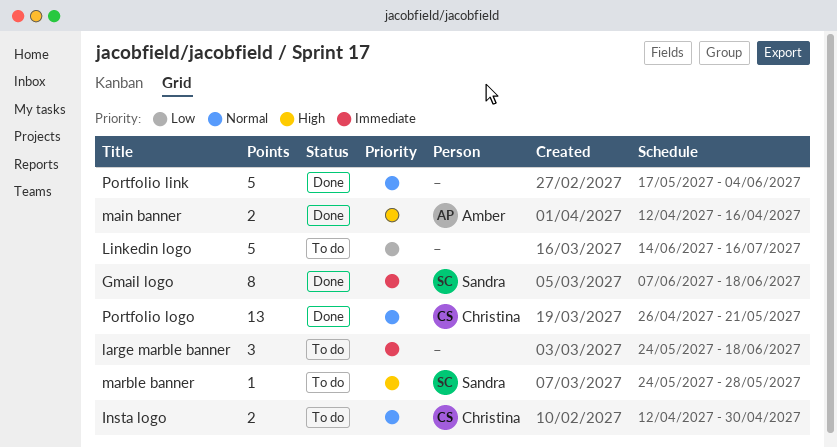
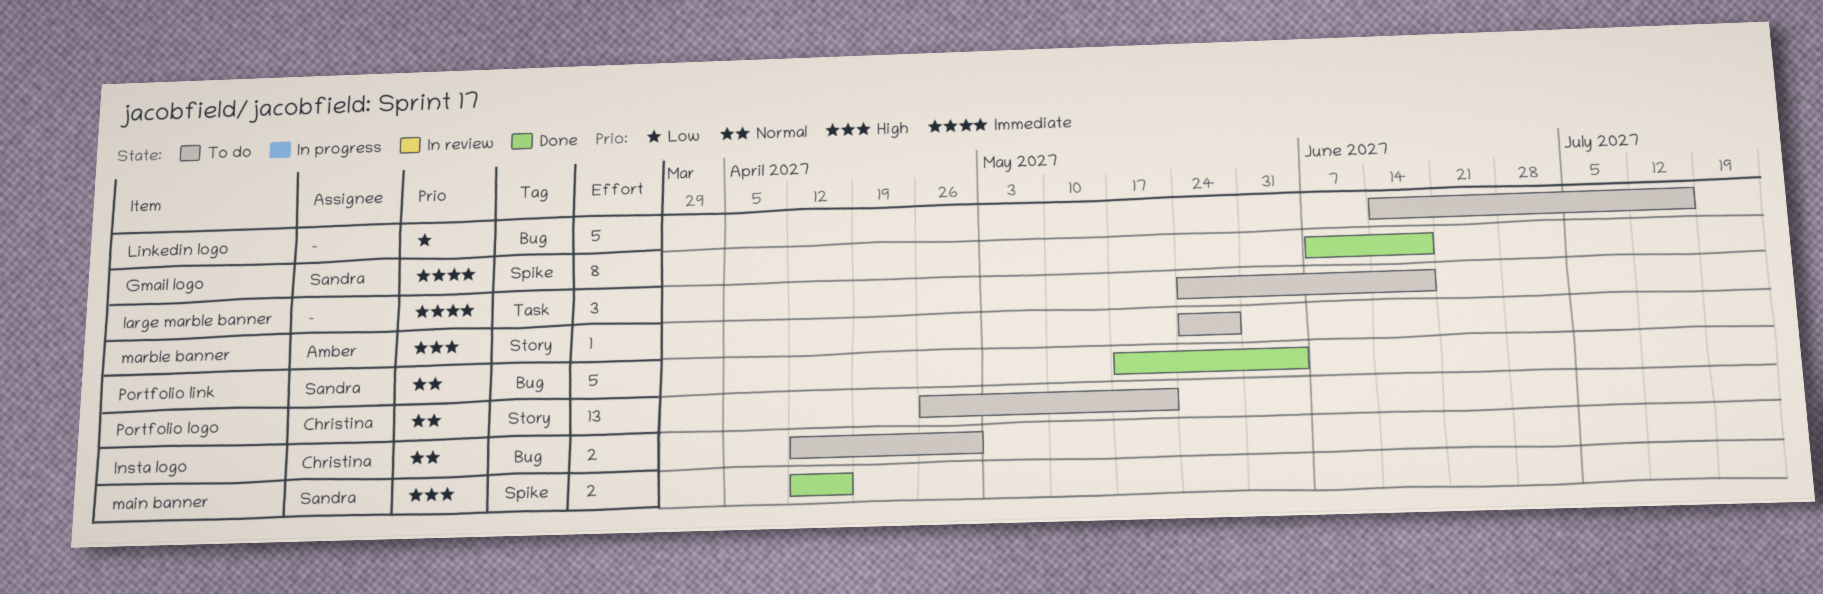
main banner, owner: Amber -> Sandra
marble banner, owner: Sandra -> Amber
Portfolio link, owner: none -> Sandra
Portfolio logo, status: Done -> To do

